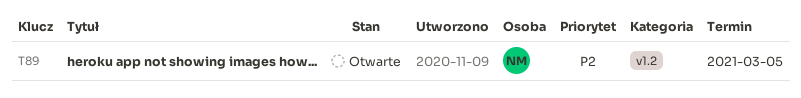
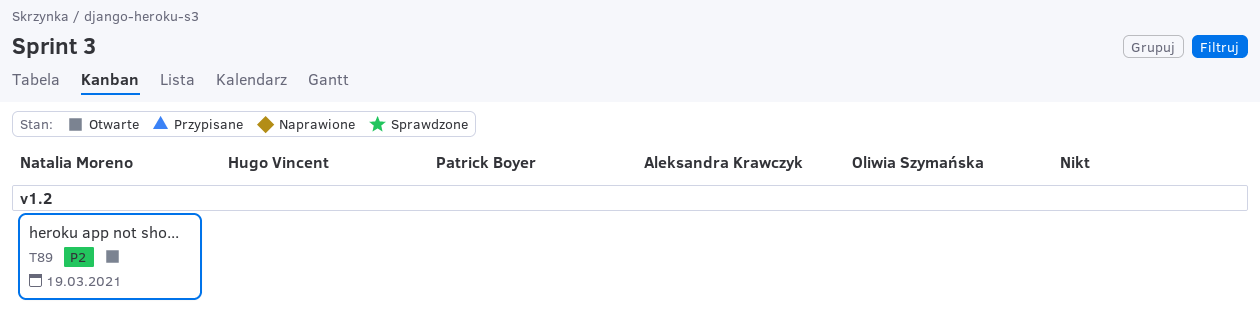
T89, due: Mar 5 -> Mar 19

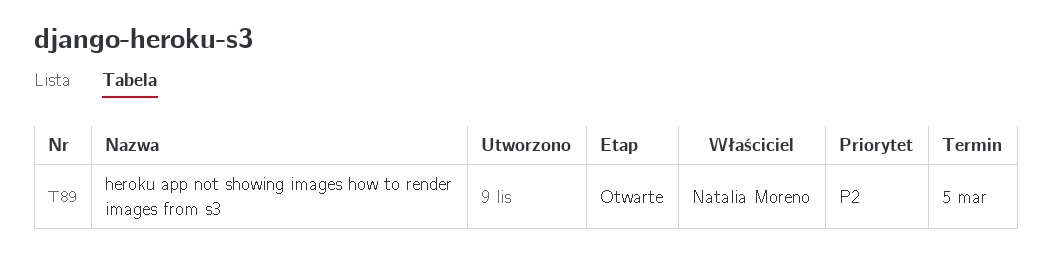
T89, due: Mar 19 -> Mar 5

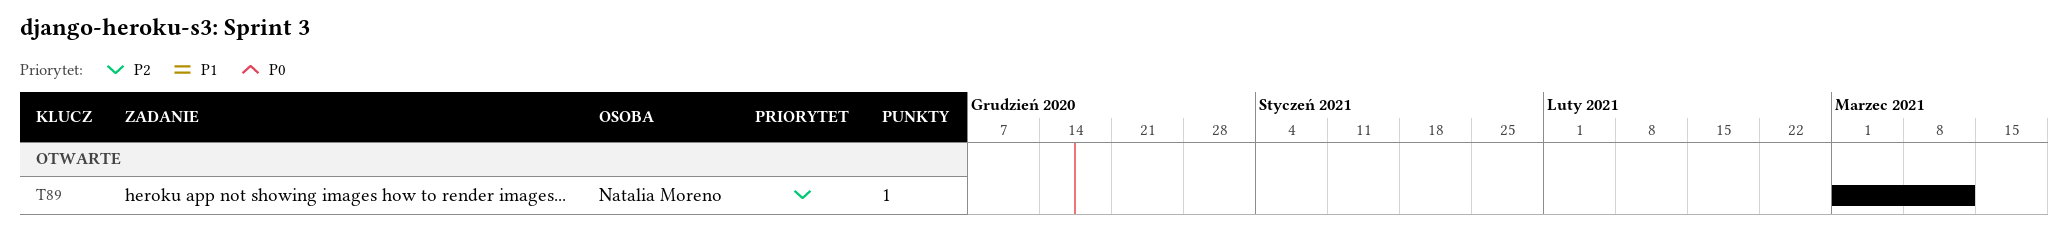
T89, due: Mar 5 -> Mar 12

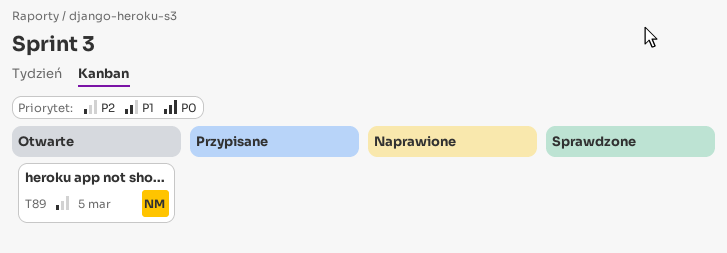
T89, due: Mar 12 -> Mar 5

